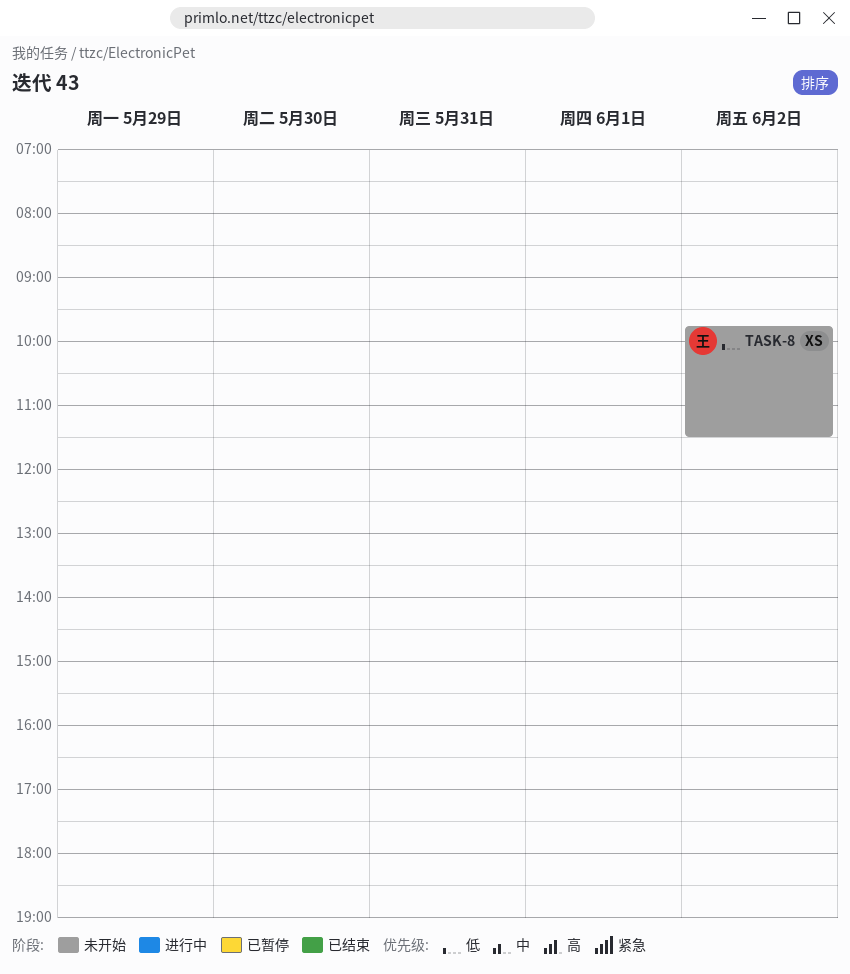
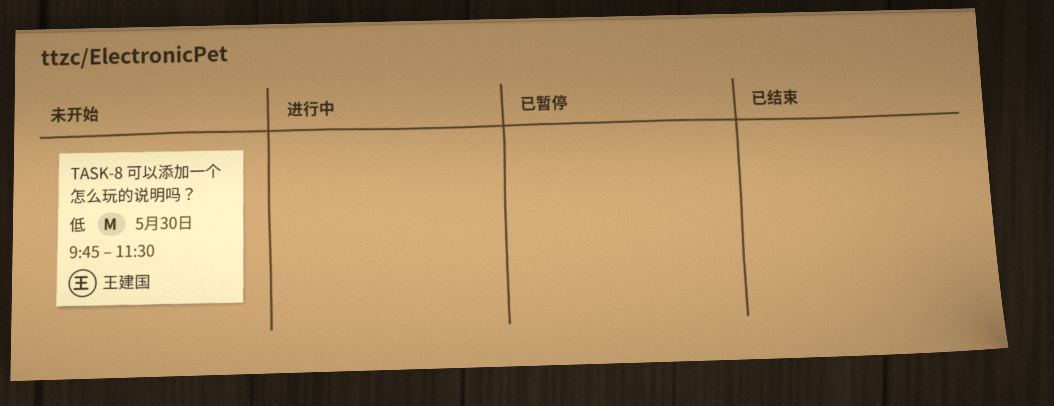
TASK-8, estimate: XS -> M
TASK-8, day: Jun 2 -> May 30

